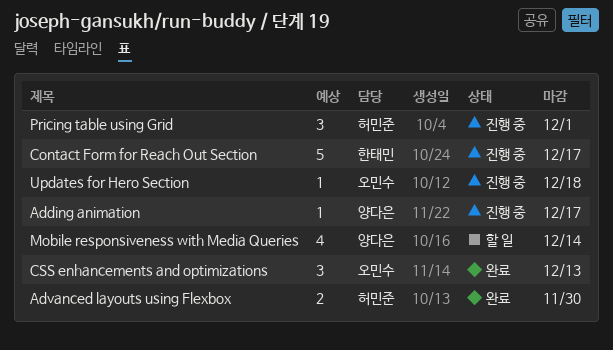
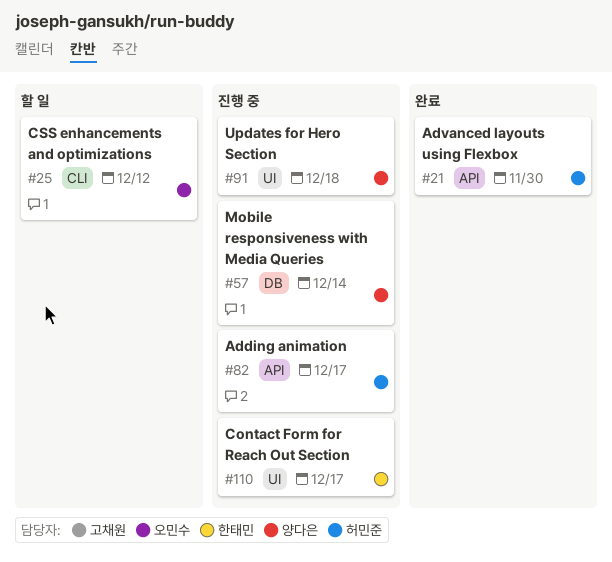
Adding animation, owner: 양다은 -> 허민준
CSS enhancements and optimizations, status: 완료 -> 할 일
CSS enhancements and optimizations, due: Dec 13 -> Dec 12
Mobile responsiveness with Media Queries, status: 할 일 -> 진행 중
Pricing table using Grid: present -> none
Updates for Hero Section, owner: 오민수 -> 양다은

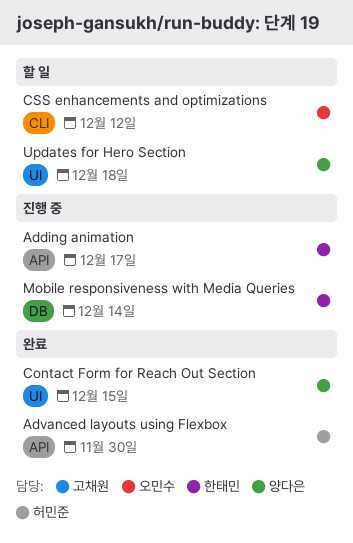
Adding animation, owner: 허민준 -> 한태민
Contact Form for Reach Out Section, status: 진행 중 -> 완료
Contact Form for Reach Out Section, owner: 한태민 -> 양다은
Contact Form for Reach Out Section, due: Dec 17 -> Dec 15
Mobile responsiveness with Media Queries, owner: 양다은 -> 한태민
Updates for Hero Section, status: 진행 중 -> 할 일

